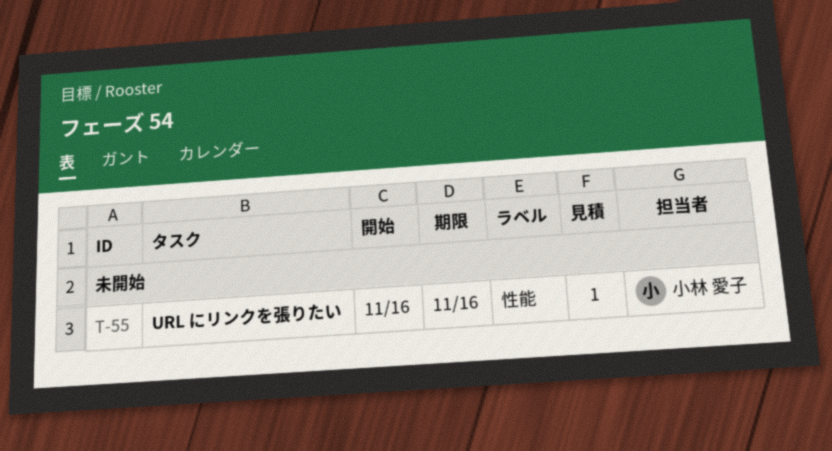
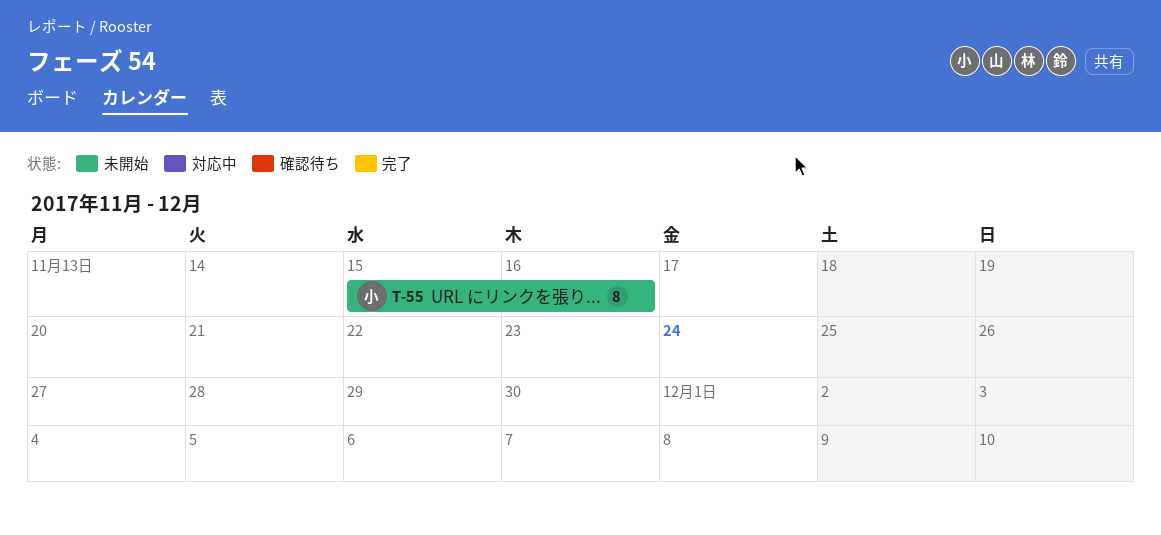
T-55, estimate: 1 -> 8
T-55, start: Nov 16 -> Nov 15

